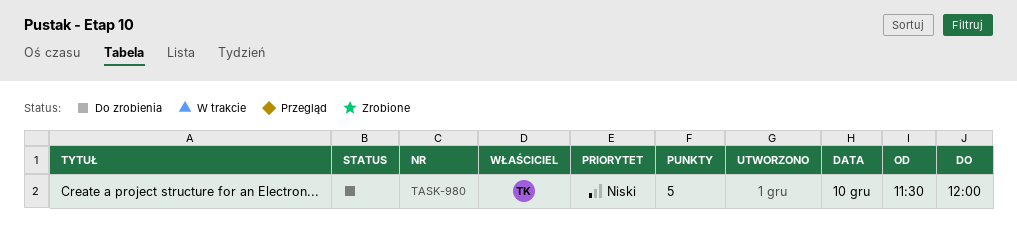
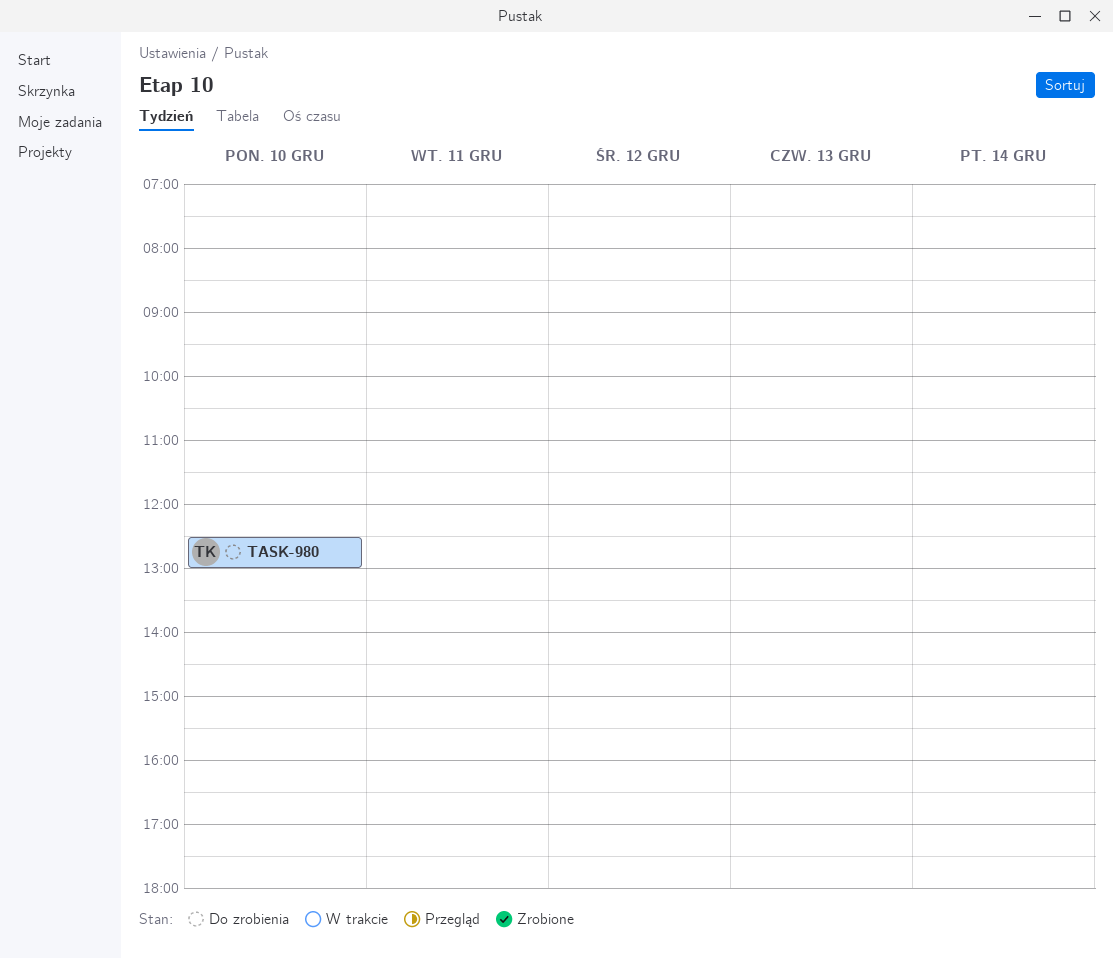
TASK-980, begins: 11:30 -> 12:30
TASK-980, ends: 12:00 -> 13:00

